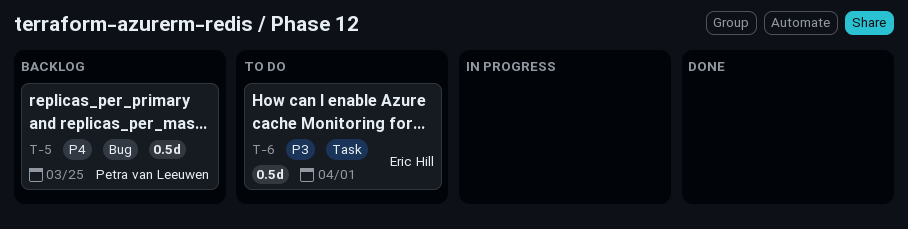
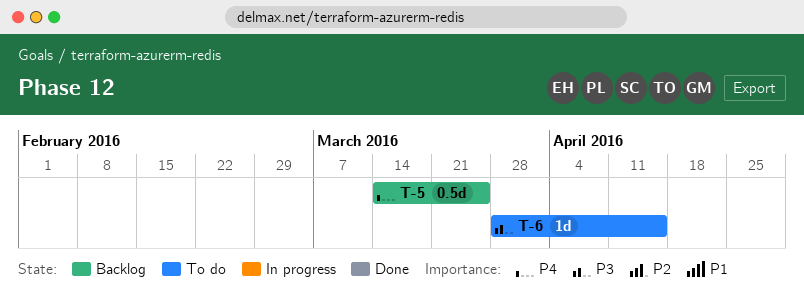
T-6, estimate: 0.5d -> 1d
T-6, due: Apr 1 -> Apr 15

